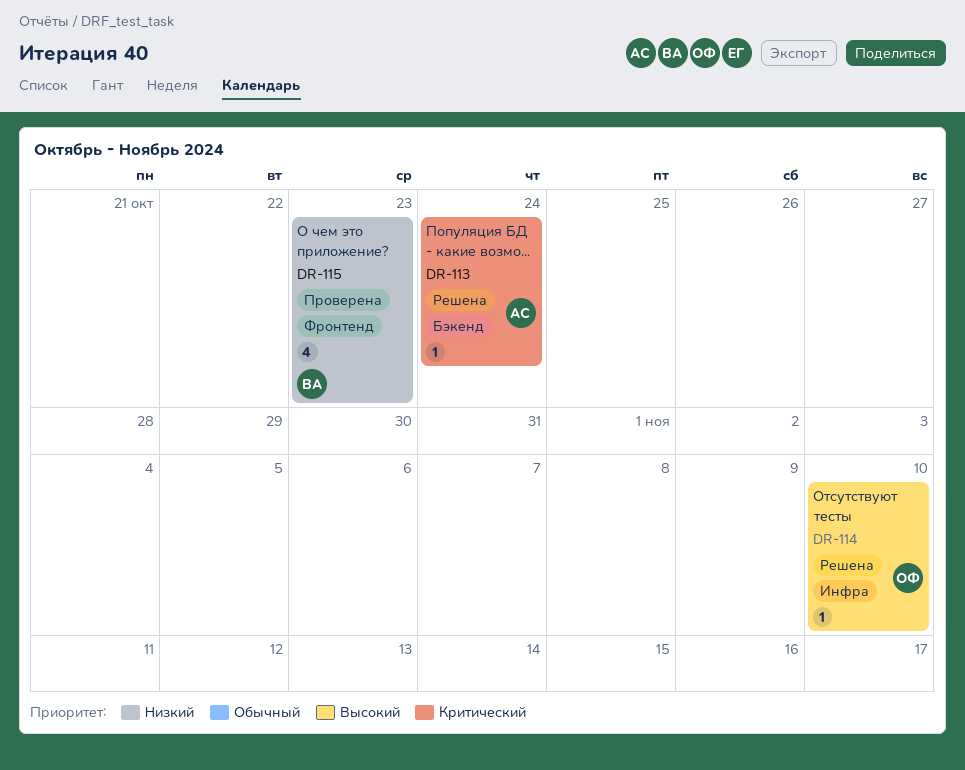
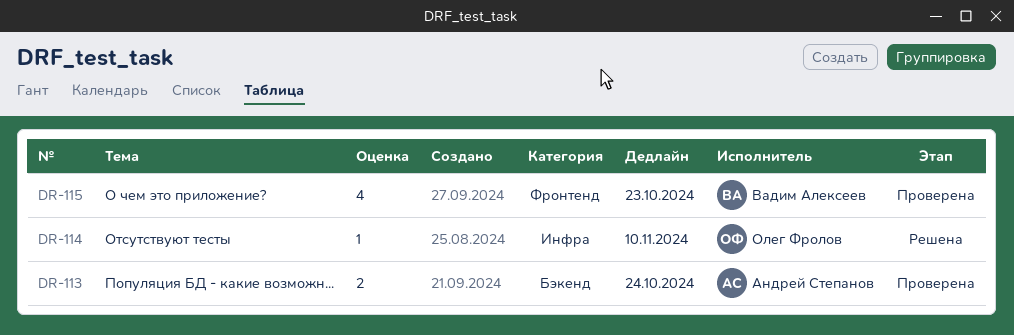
DR-113, status: Решена -> Проверена
DR-113, estimate: 1 -> 2

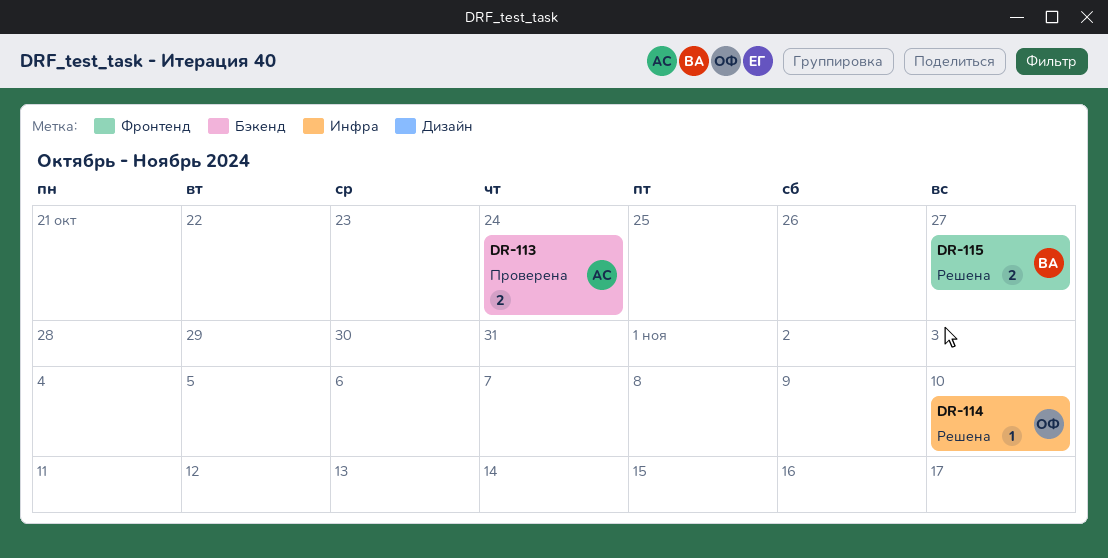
DR-115, status: Проверена -> Решена
DR-115, estimate: 4 -> 2
DR-115, due: Oct 23 -> Oct 27

